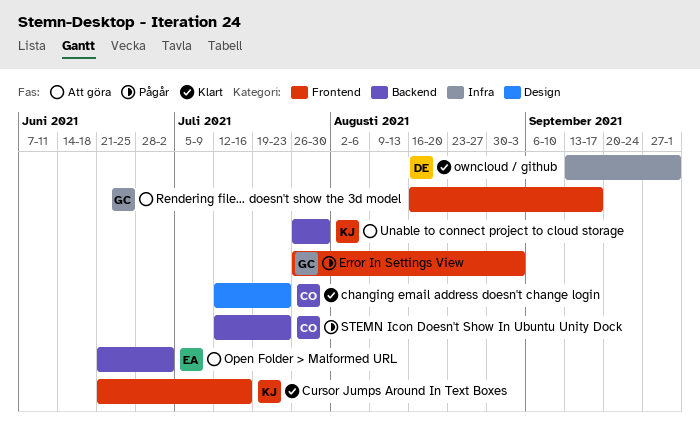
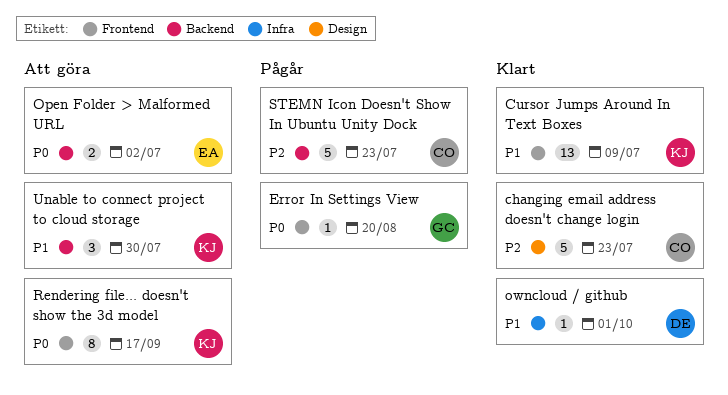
Cursor Jumps Around In Text Boxes, due: Jul 16 -> Jul 9
Error In Settings View, due: Sep 3 -> Aug 20
Rendering file... doesn't show the 3d model, owner: GC -> KJ

